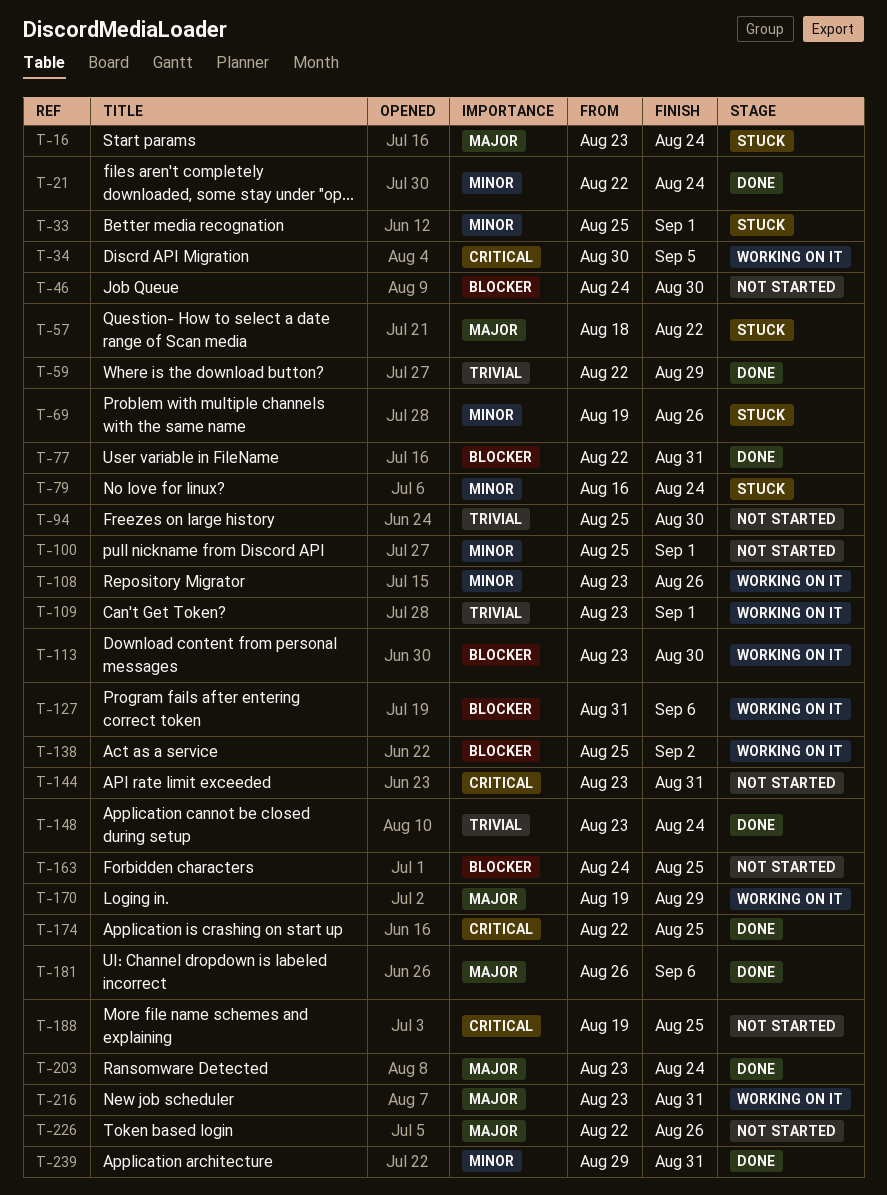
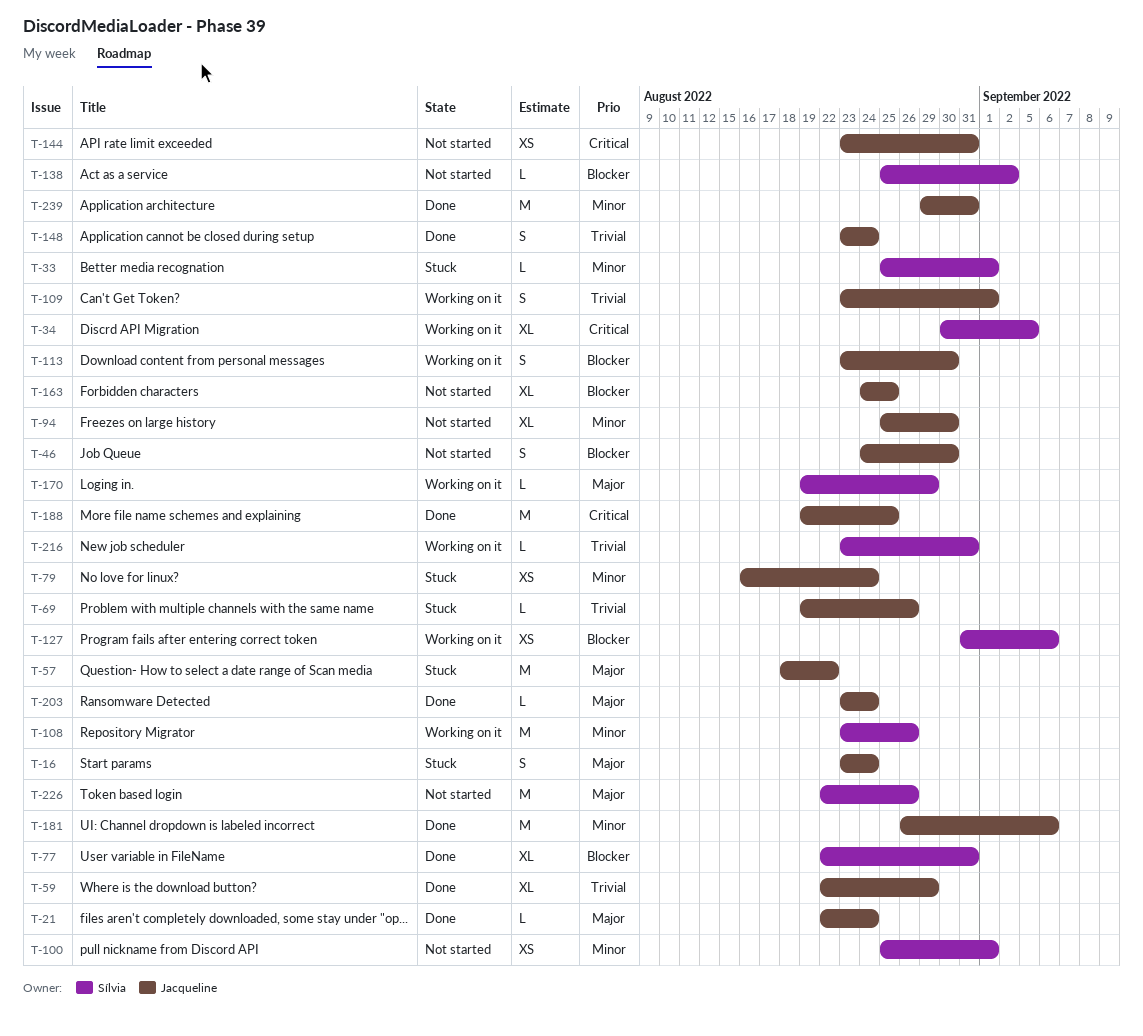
T-21, priority: Minor -> Major
T-69, priority: Minor -> Trivial
T-94, priority: Trivial -> Minor
T-138, status: Working on it -> Not started
T-174: present -> none
T-181, priority: Major -> Minor
T-188, status: Not started -> Done
T-216, priority: Major -> Trivial

